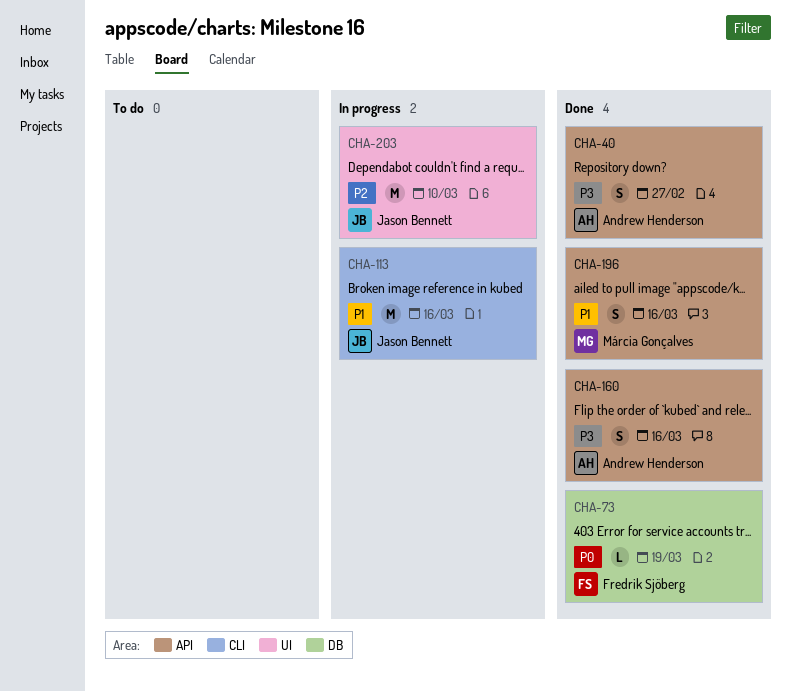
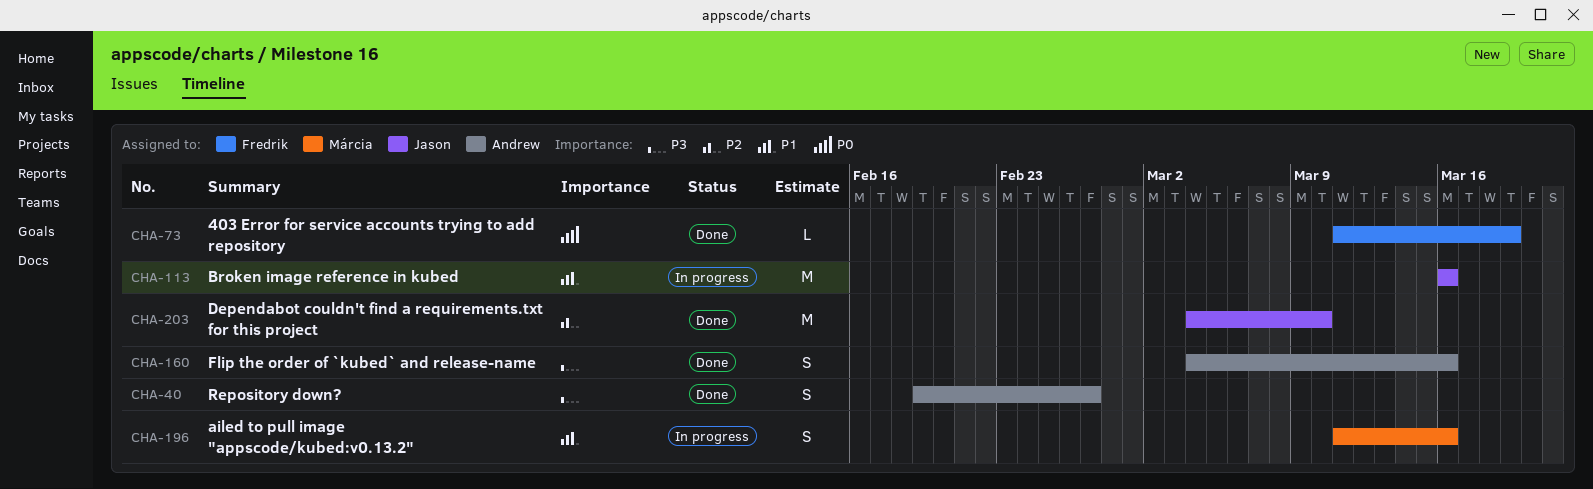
CHA-196, status: Done -> In progress
CHA-203, status: In progress -> Done

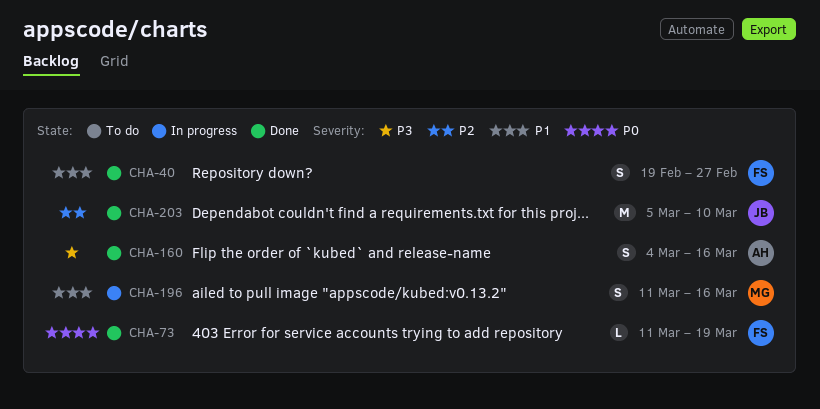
CHA-40, owner: Andrew -> Fredrik
CHA-40, priority: P3 -> P1
CHA-113: present -> none
CHA-203, start: Mar 4 -> Mar 5

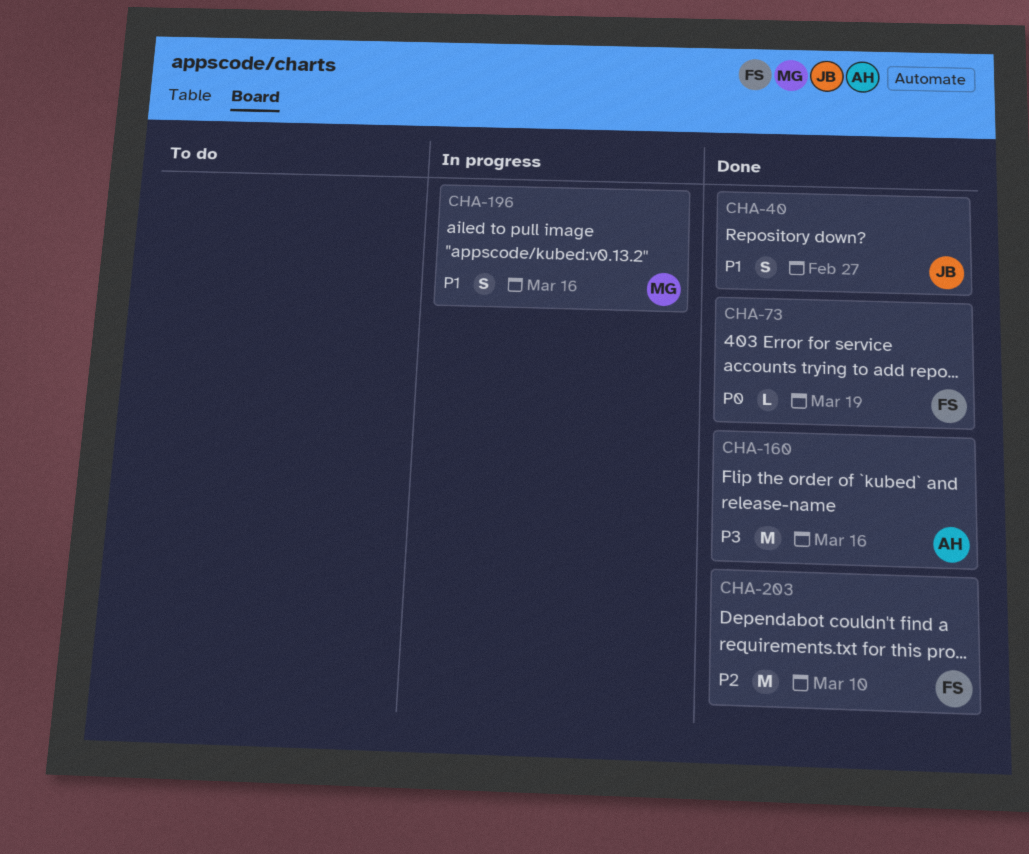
CHA-40, owner: FS -> JB
CHA-160, estimate: S -> M
CHA-203, owner: JB -> FS

